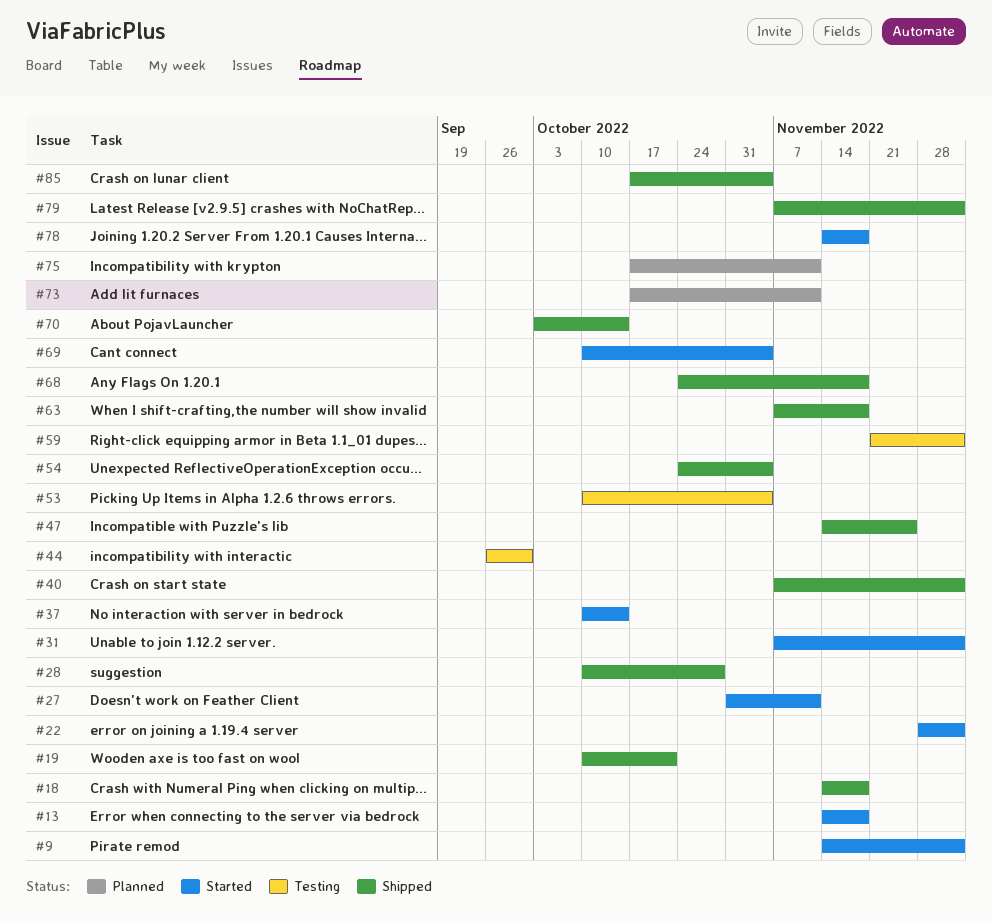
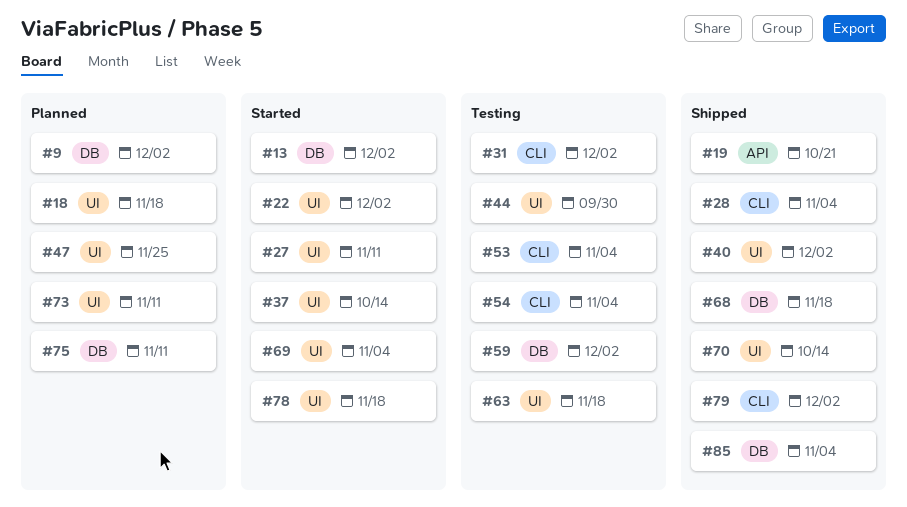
#9, status: Started -> Planned
#13, due: Nov 18 -> Dec 2
#18, status: Shipped -> Planned
#28, due: Oct 28 -> Nov 4
#31, status: Started -> Testing
#47, status: Shipped -> Planned
#54, status: Shipped -> Testing
#63, status: Shipped -> Testing

